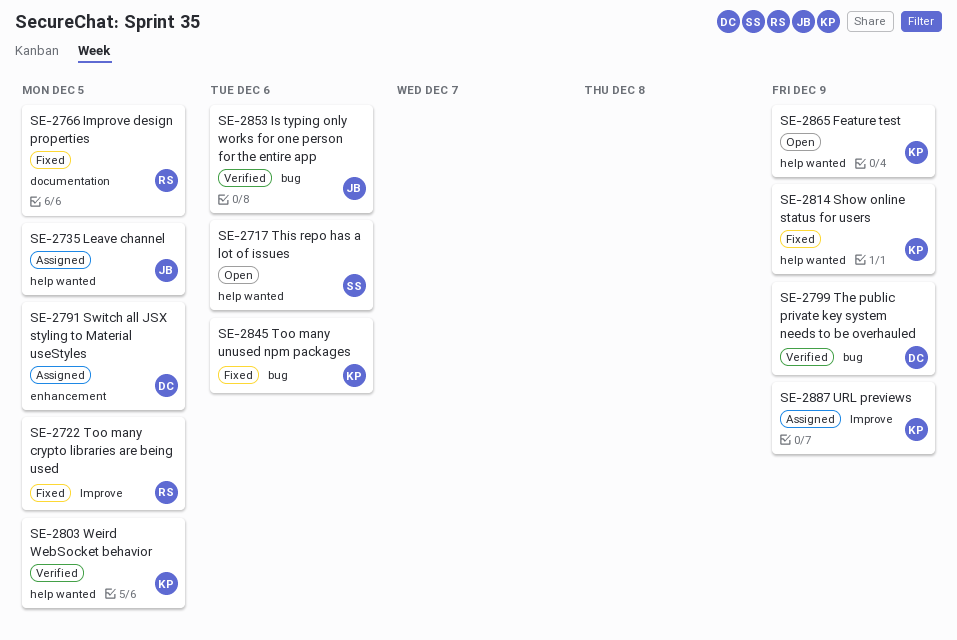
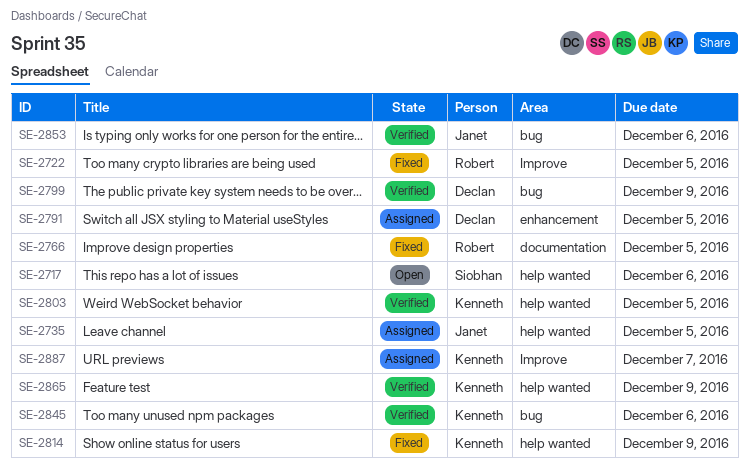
SE-2845, status: Fixed -> Verified
SE-2865, status: Open -> Verified
SE-2887, due: Dec 9 -> Dec 7

